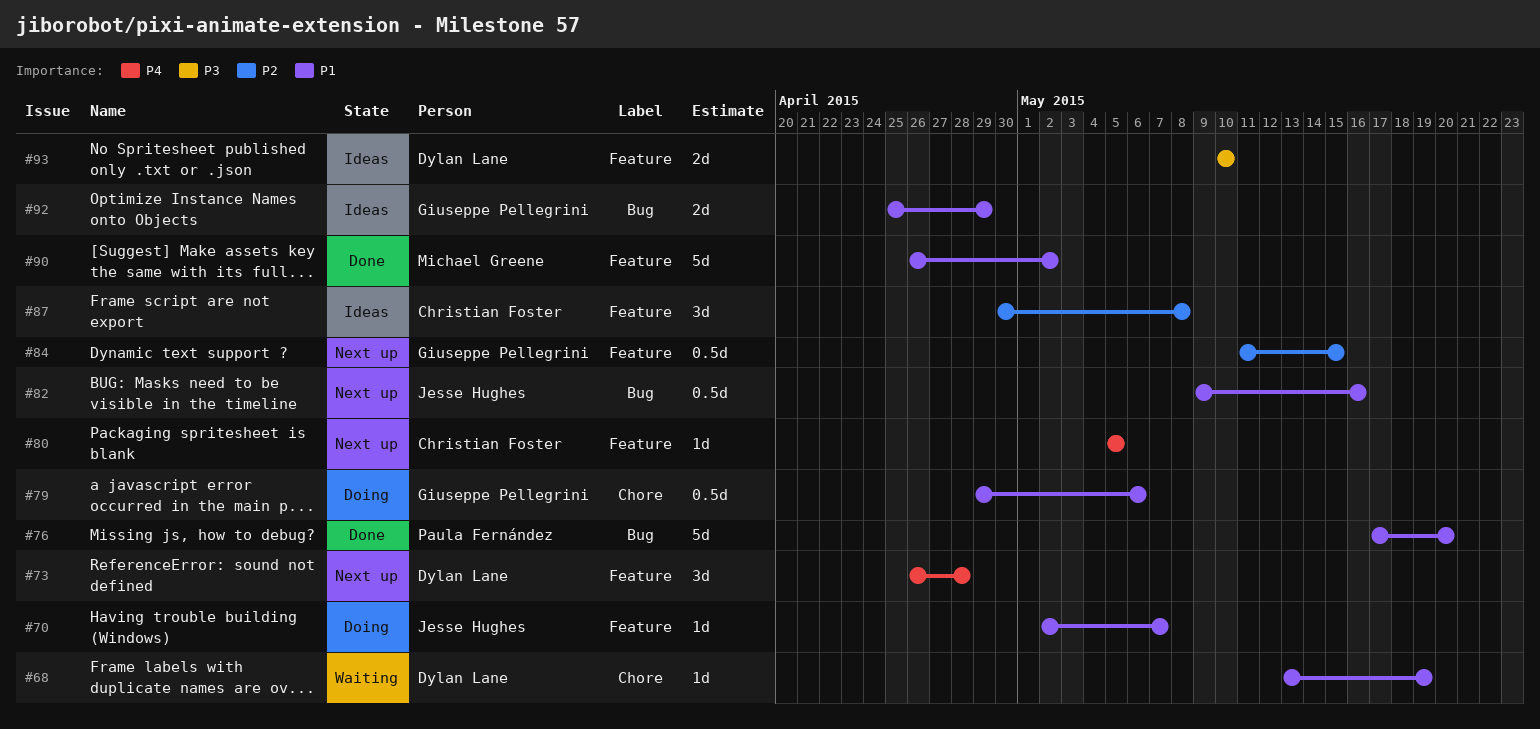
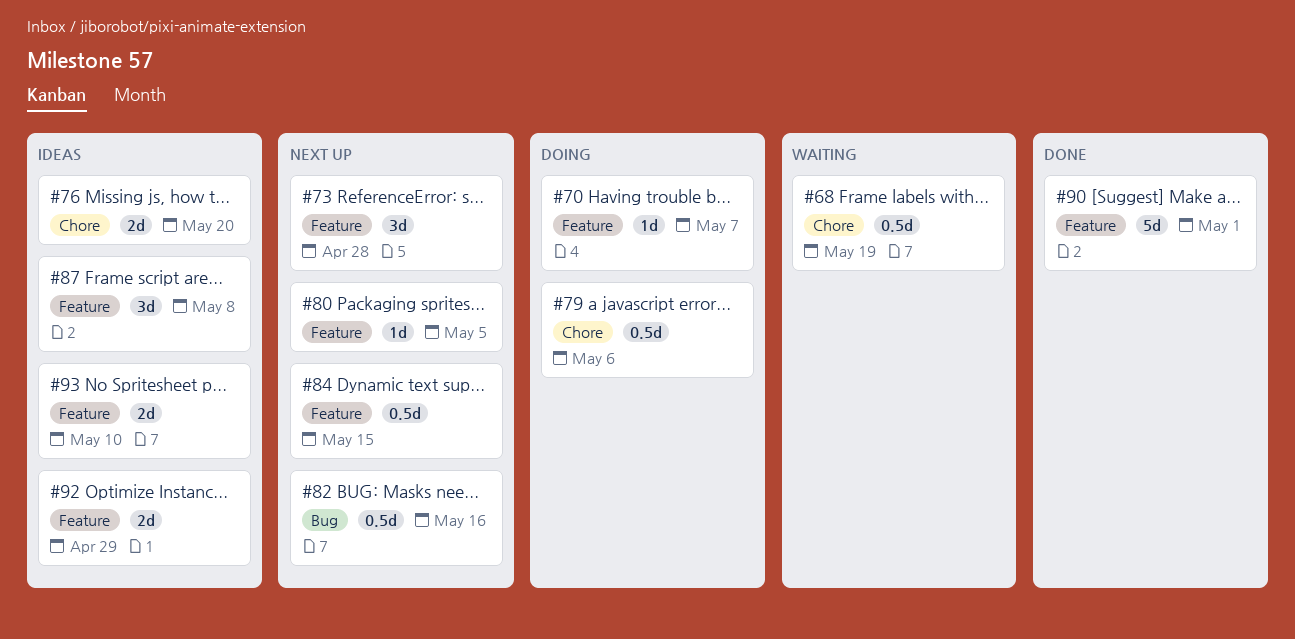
#68, estimate: 1d -> 0.5d
#76, status: Done -> Ideas
#76, label: Bug -> Chore
#76, estimate: 5d -> 2d
#90, due: May 2 -> May 1
#92, label: Bug -> Feature

